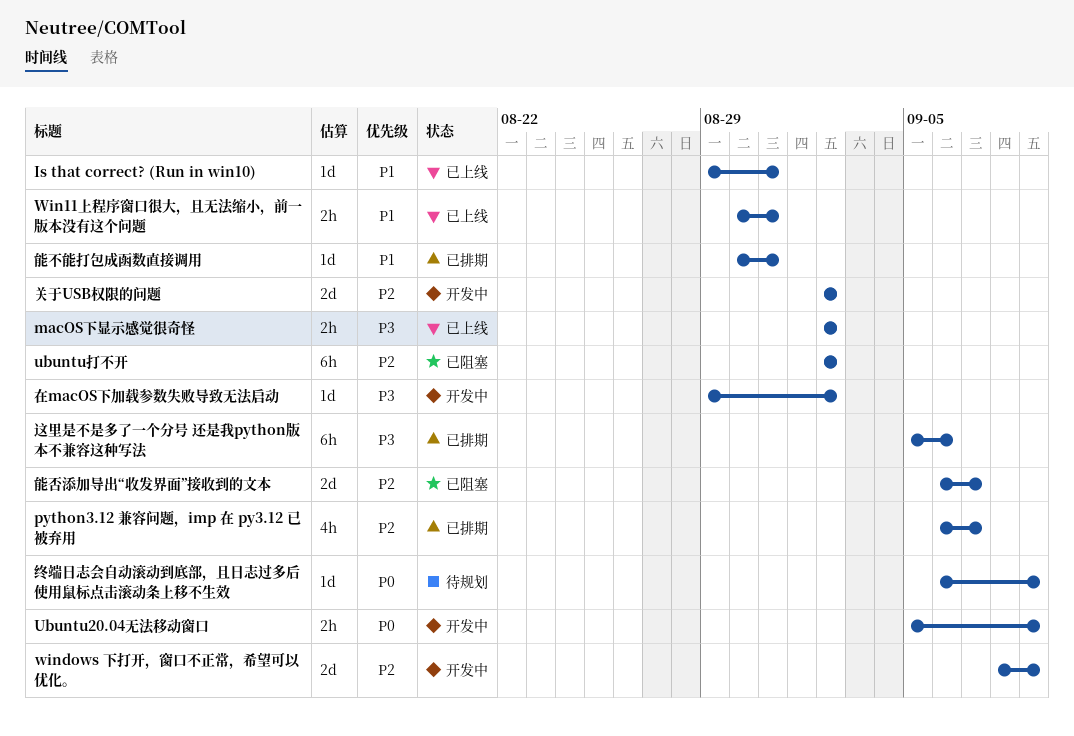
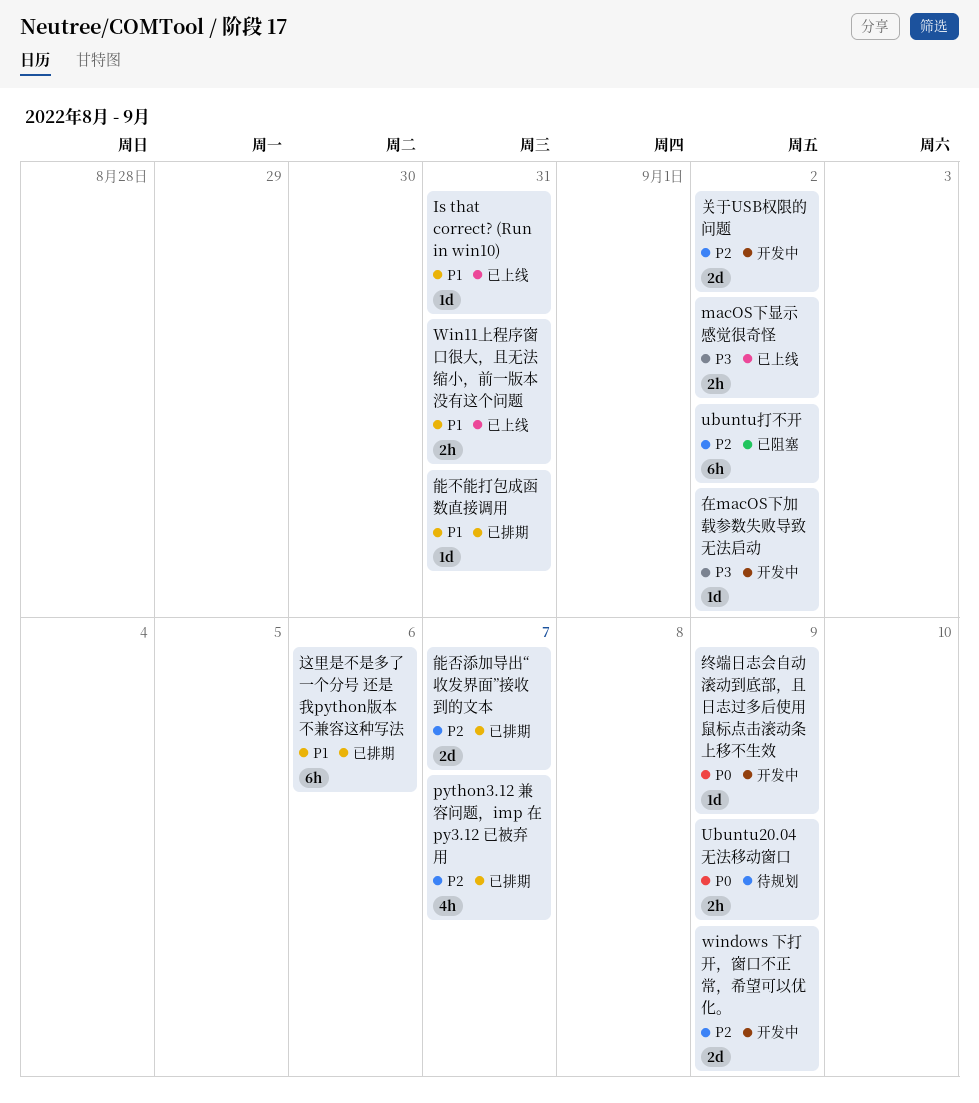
Ubuntu20.04无法移动窗口, status: 开发中 -> 待规划
终端日志会自动滚动到底部，且日志过多后使用鼠标点击滚动条上移不生效, status: 待规划 -> 开发中
能否添加导出“收发界面”接收到的文本, status: 已阻塞 -> 已排期
这里是不是多了一个分号 还是我python版本不兼容这种写法, priority: P3 -> P1

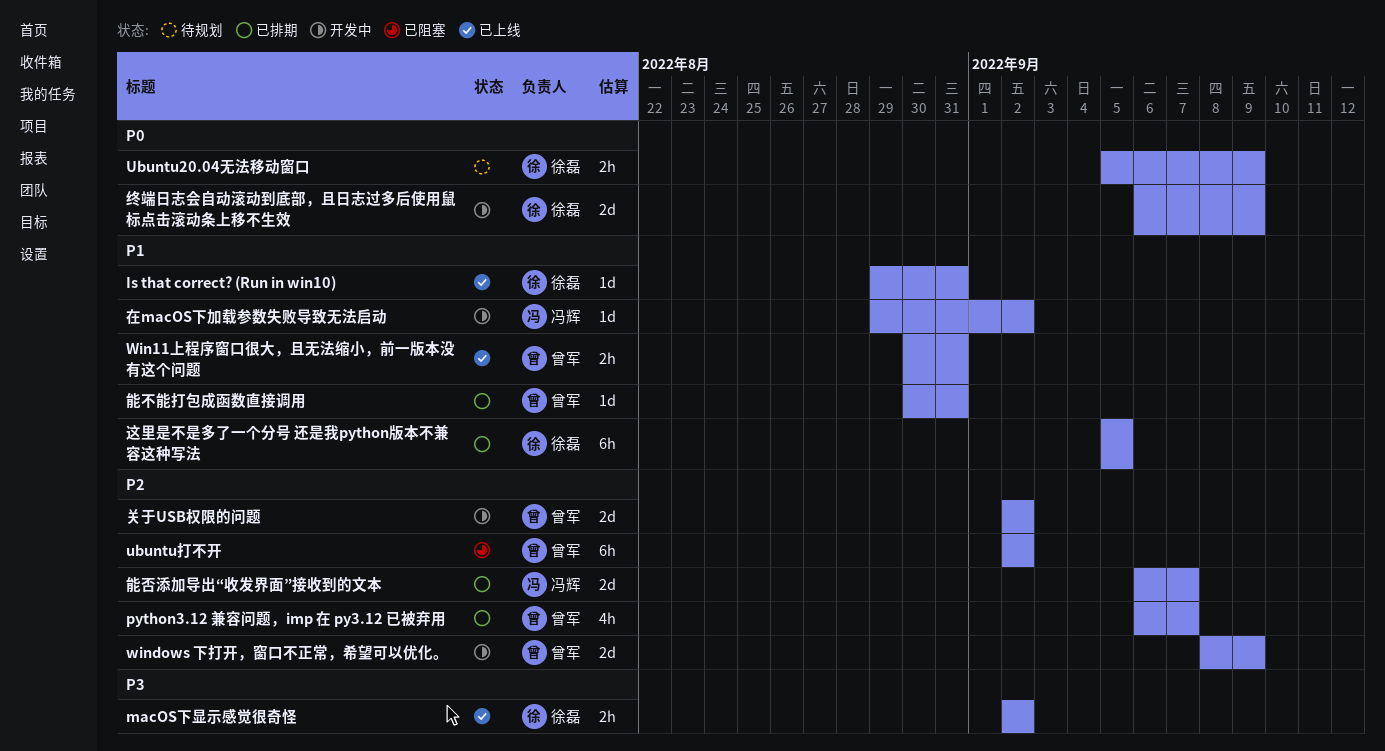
在macOS下加载参数失败导致无法启动, priority: P3 -> P1
终端日志会自动滚动到底部，且日志过多后使用鼠标点击滚动条上移不生效, estimate: 1d -> 2d
这里是不是多了一个分号 还是我python版本不兼容这种写法, due: Sep 6 -> Sep 5

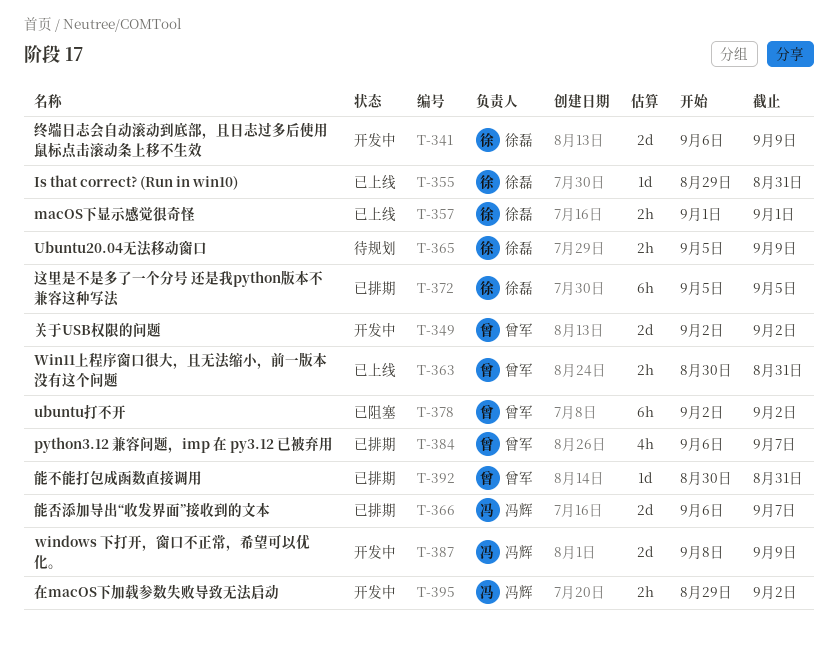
macOS下显示感觉很奇怪, start: Sep 2 -> Sep 1
macOS下显示感觉很奇怪, due: Sep 2 -> Sep 1
windows 下打开，窗口不正常，希望可以优化。, owner: 曾军 -> 冯辉
在macOS下加载参数失败导致无法启动, estimate: 1d -> 2h

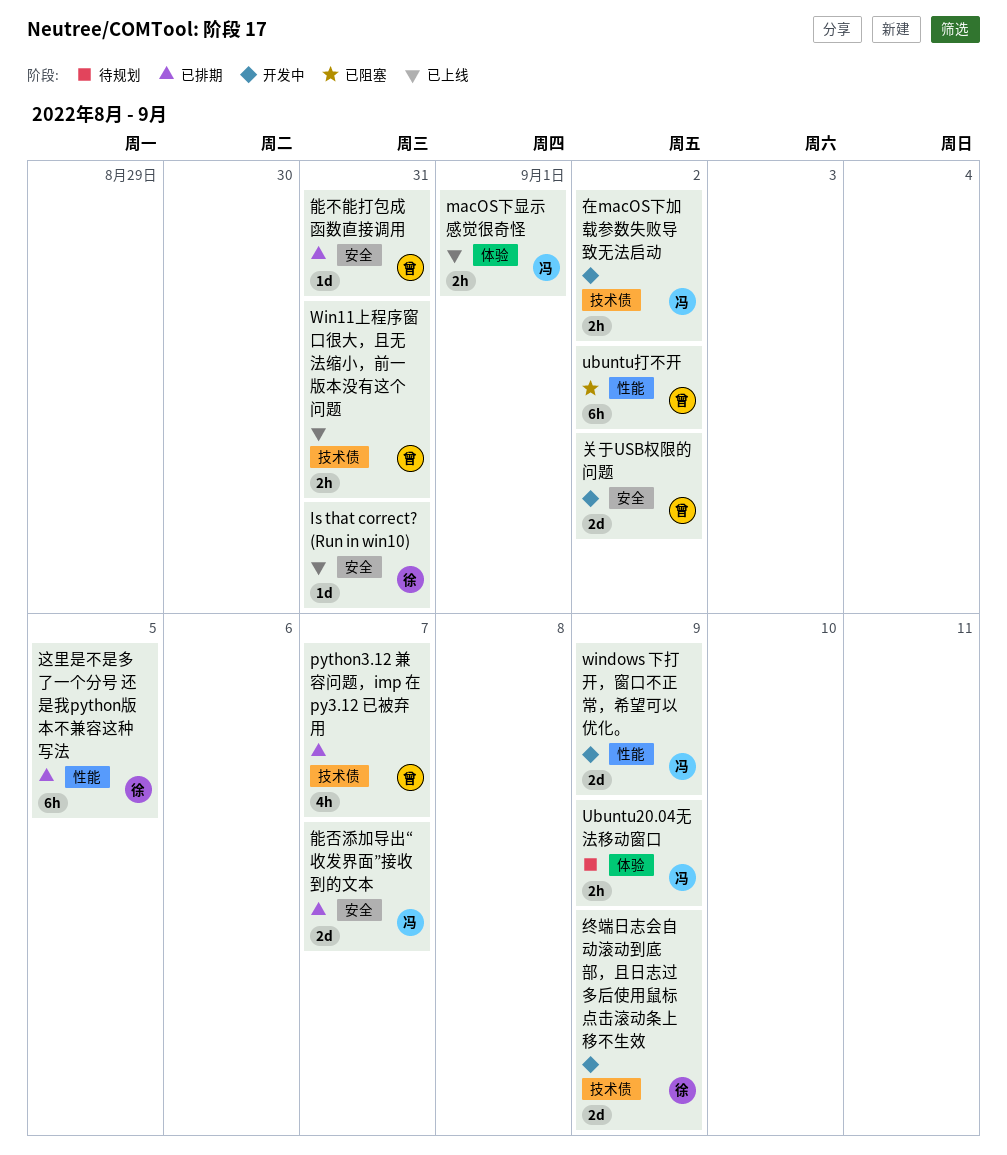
macOS下显示感觉很奇怪, owner: 徐磊 -> 冯辉
Ubuntu20.04无法移动窗口, owner: 徐磊 -> 冯辉

